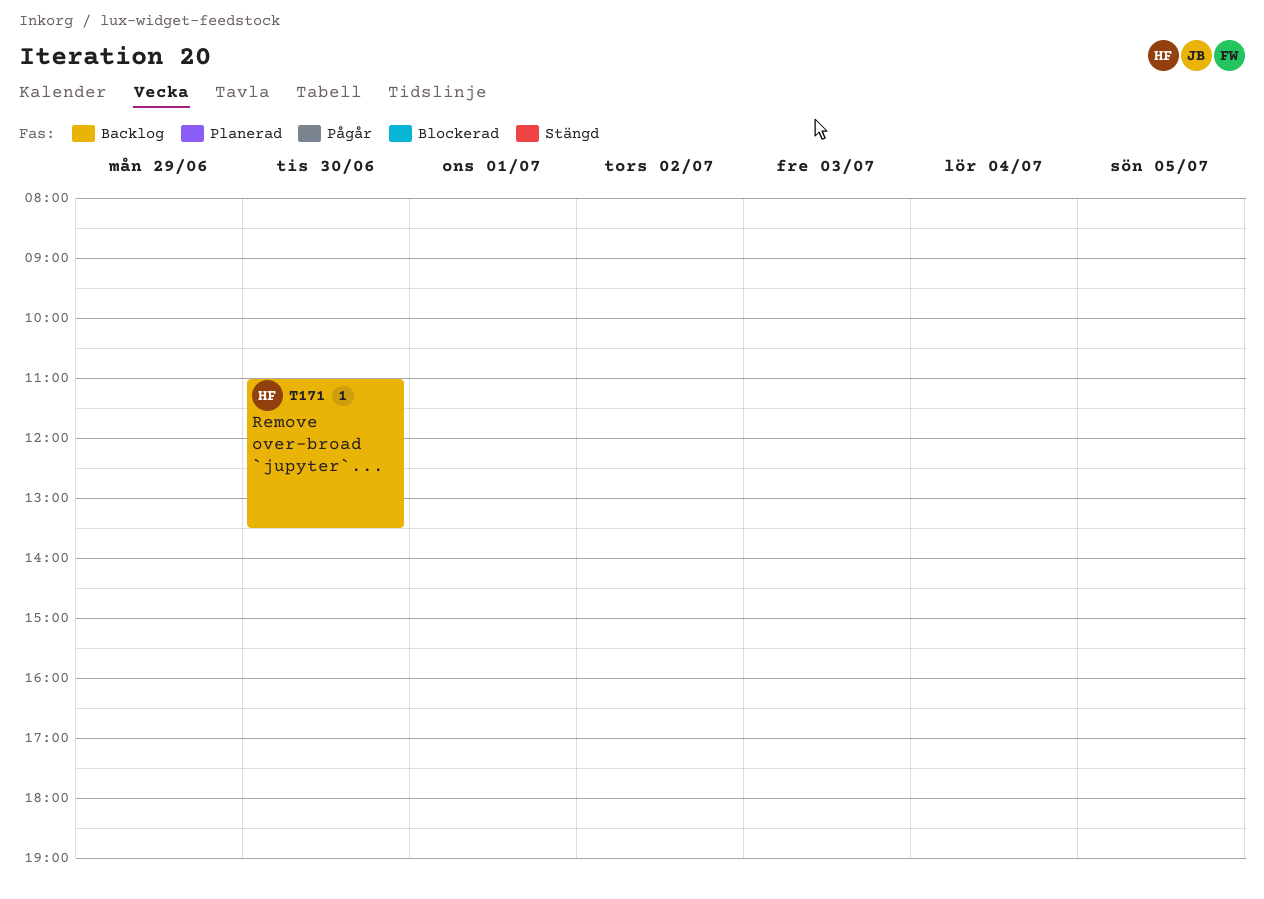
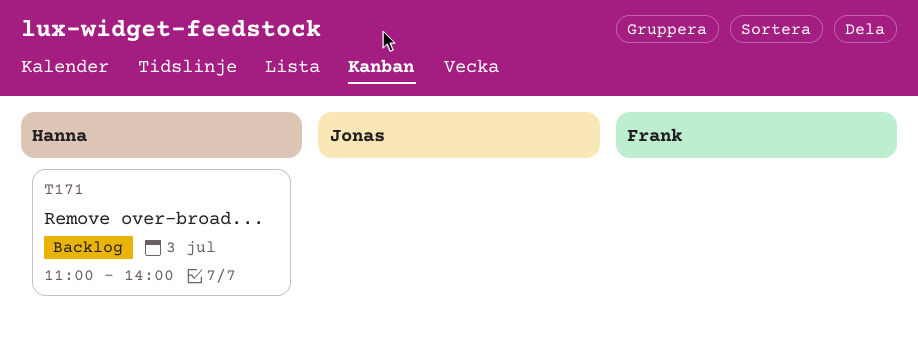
T171, day: Jun 30 -> Jul 3
T171, ends: 13:30 -> 14:00

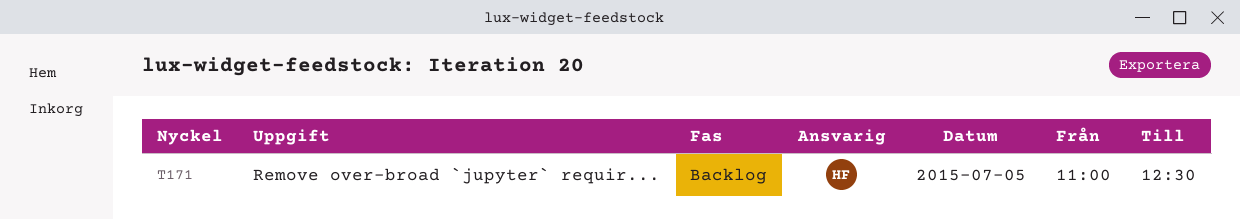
T171, day: Jul 3 -> Jul 5
T171, ends: 14:00 -> 12:30

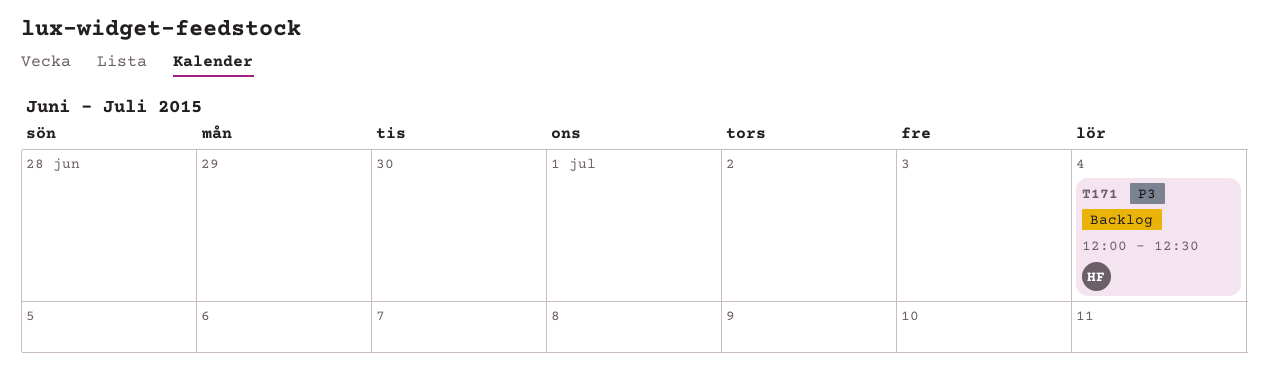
T171, day: Jul 5 -> Jul 4
T171, begins: 11:00 -> 12:00

